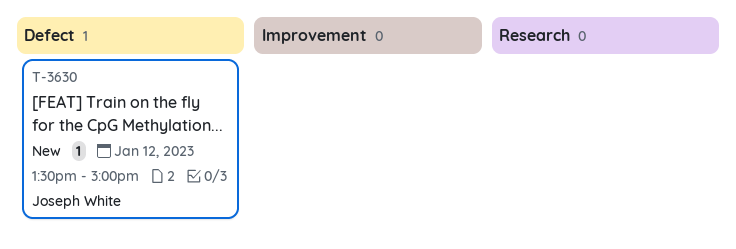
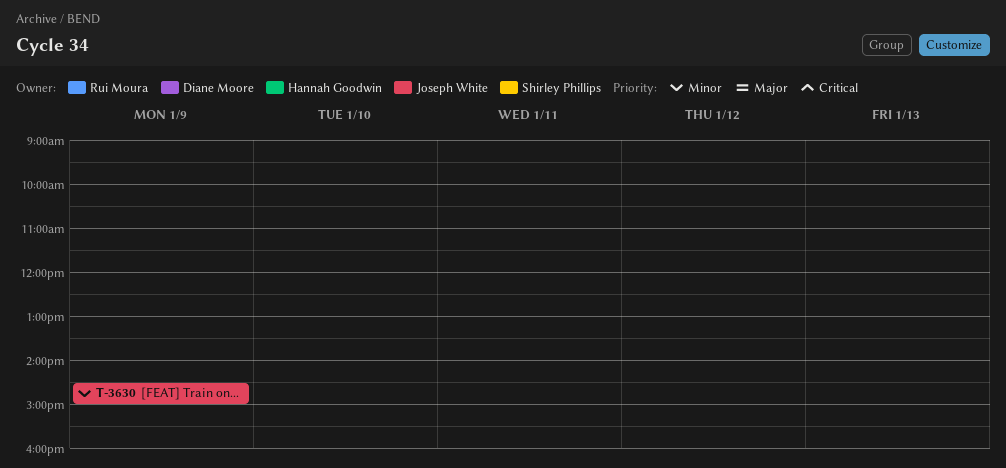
T-3630, day: Jan 12 -> Jan 9
T-3630, begins: 13:30 -> 14:30

